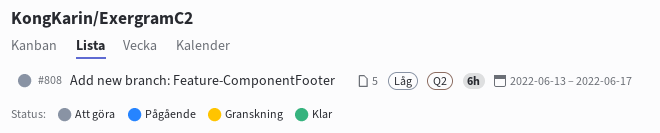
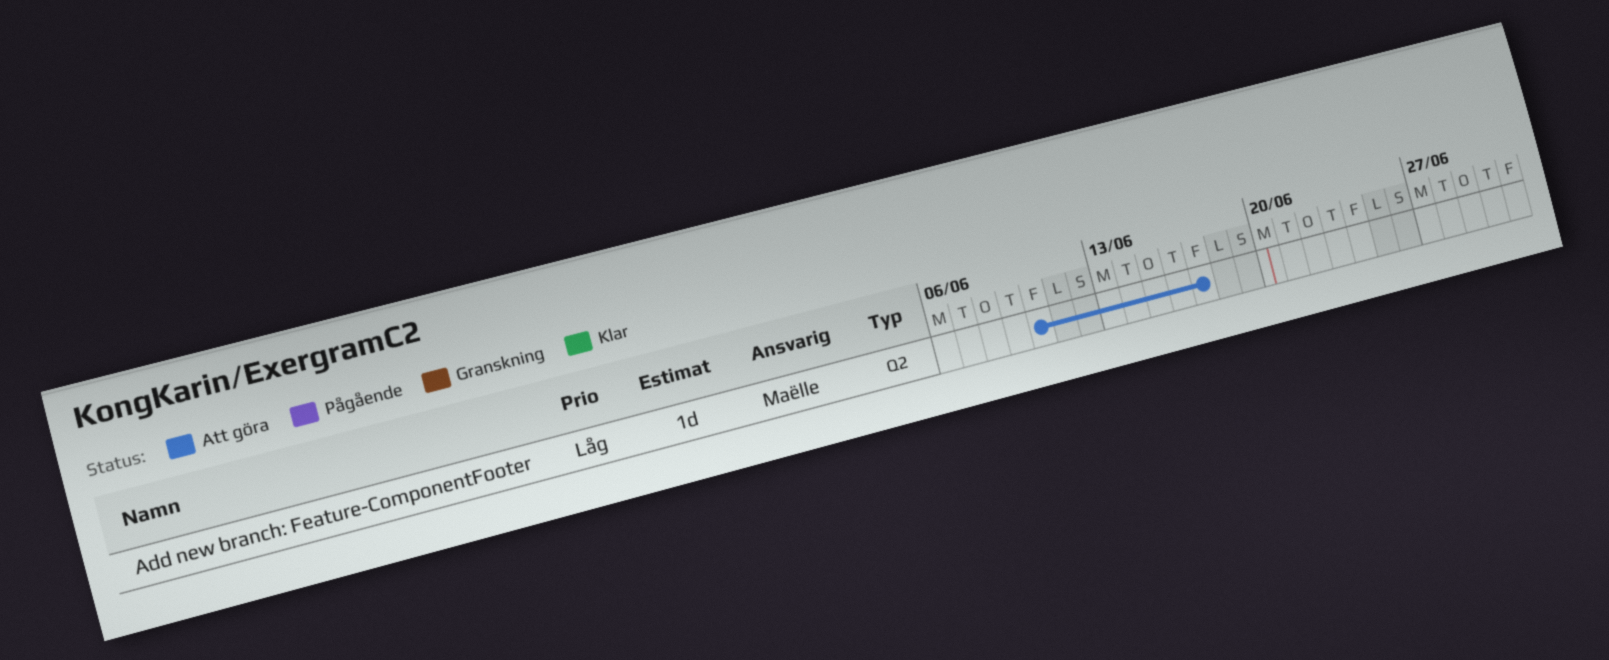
Add new branch: Feature-ComponentFooter, estimate: 6h -> 1d
Add new branch: Feature-ComponentFooter, start: Jun 13 -> Jun 10

